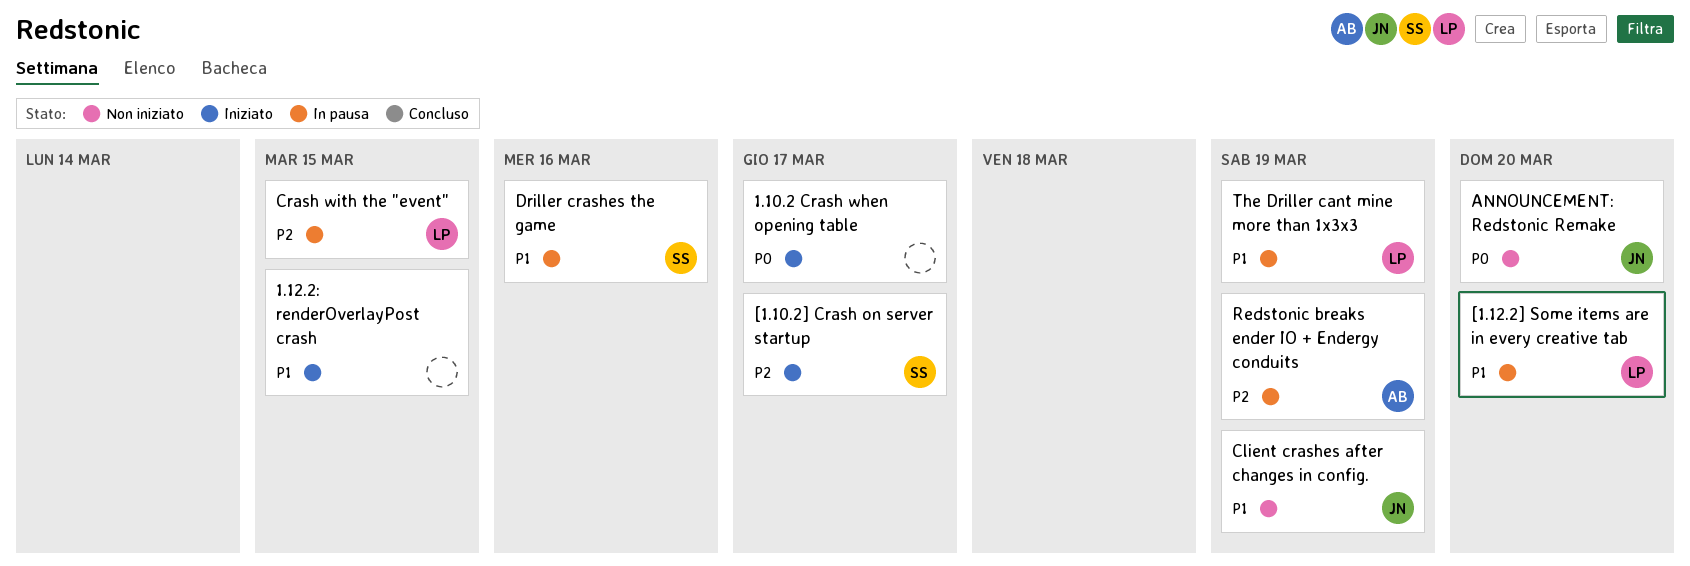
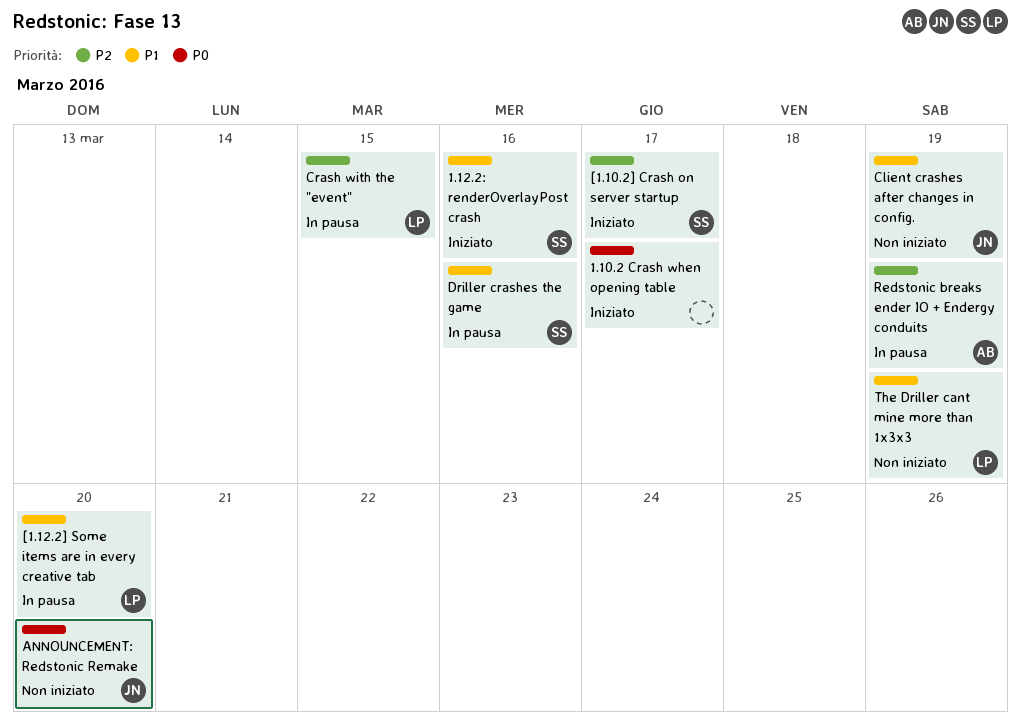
1.12.2: renderOverlayPost crash, owner: none -> SS
1.12.2: renderOverlayPost crash, due: Mar 15 -> Mar 16
The Driller cant mine more than 1x3x3, status: In pausa -> Non iniziato

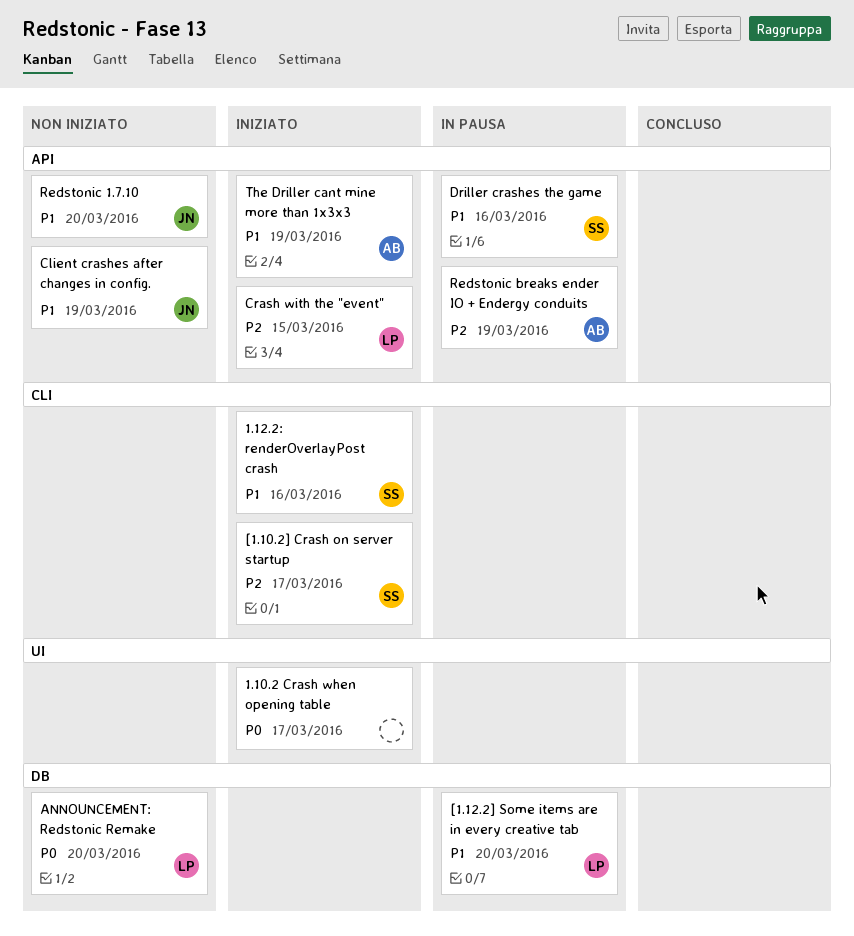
ANNOUNCEMENT: Redstonic Remake, owner: JN -> LP
Crash with the "event", status: In pausa -> Iniziato
Redstonic 1.7.10: none -> present
The Driller cant mine more than 1x3x3, status: Non iniziato -> Iniziato
The Driller cant mine more than 1x3x3, owner: LP -> AB

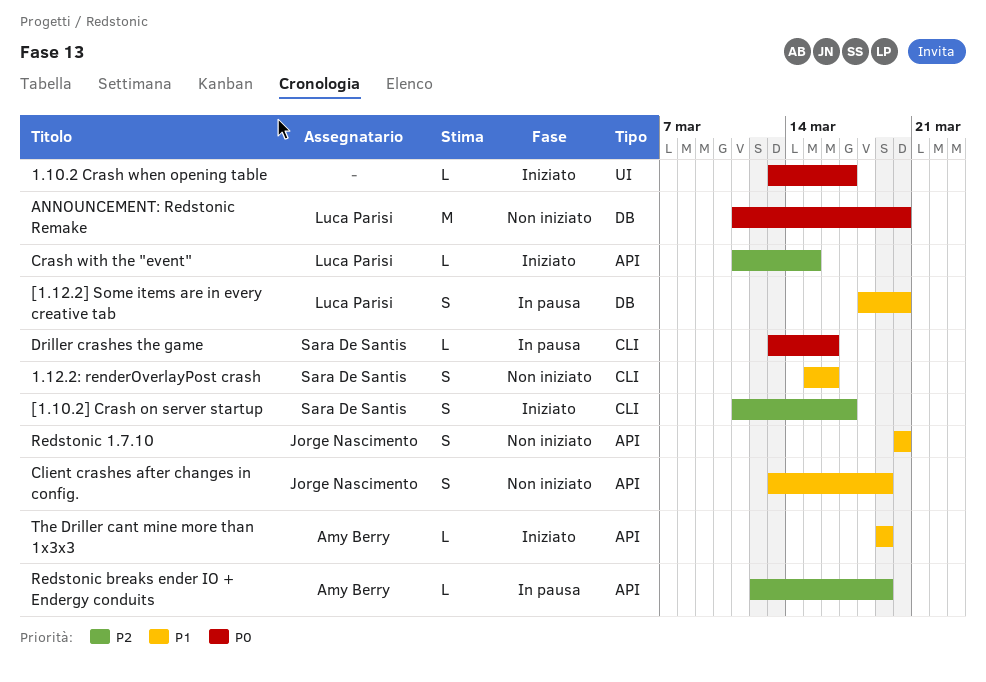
1.12.2: renderOverlayPost crash, status: Iniziato -> Non iniziato
Driller crashes the game, priority: P1 -> P0
Driller crashes the game, label: API -> CLI

